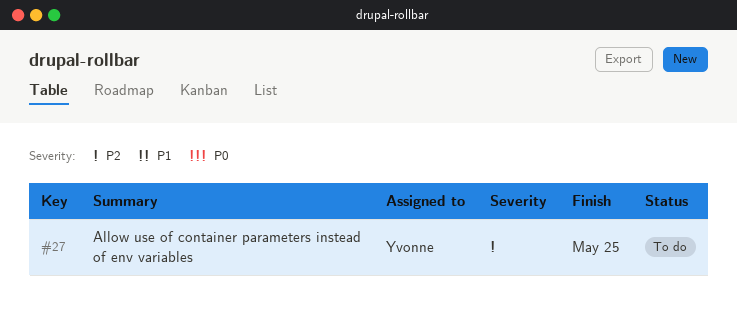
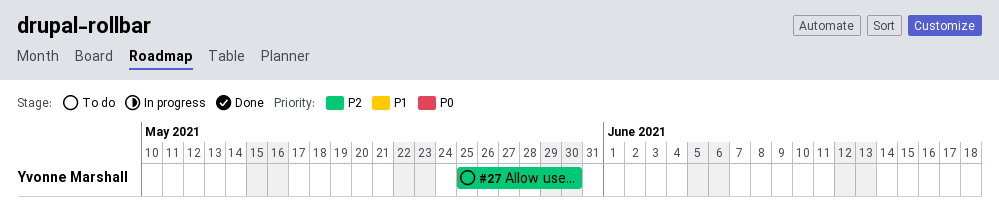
#27, due: May 25 -> May 30

